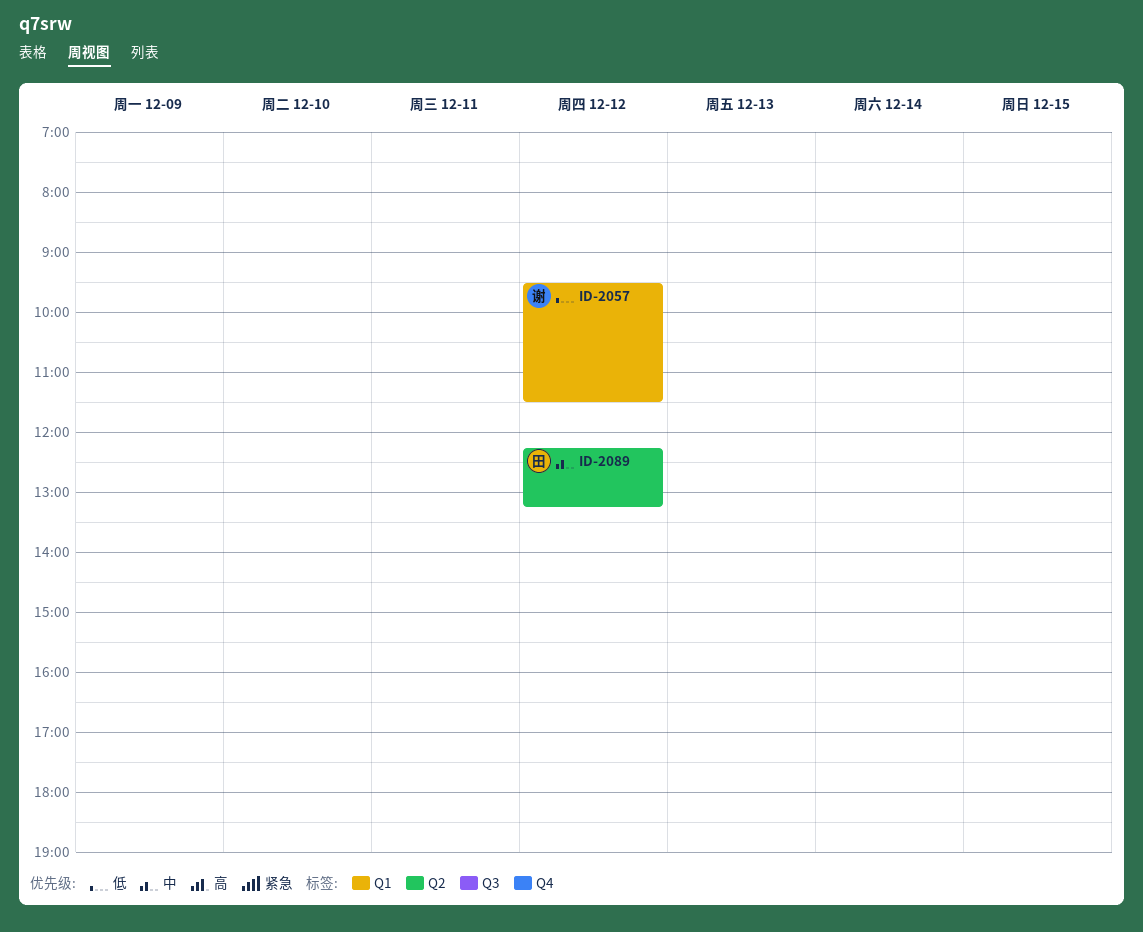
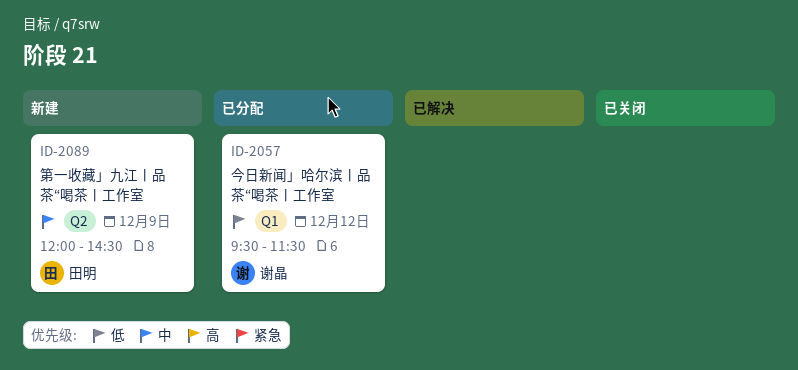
ID-2089, day: Dec 12 -> Dec 9
ID-2089, begins: 12:15 -> 12:00
ID-2089, ends: 13:15 -> 14:30

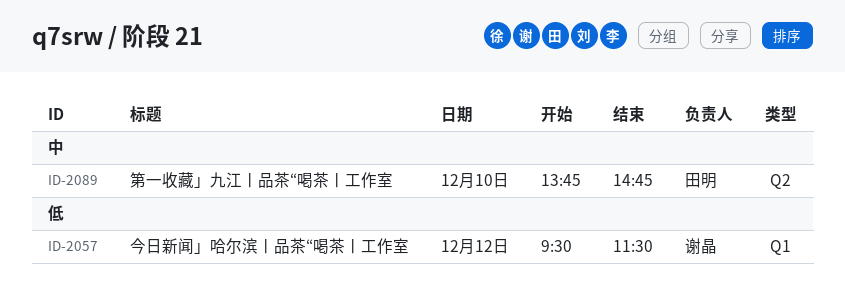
ID-2089, day: Dec 9 -> Dec 10
ID-2089, begins: 12:00 -> 13:45
ID-2089, ends: 14:30 -> 14:45

